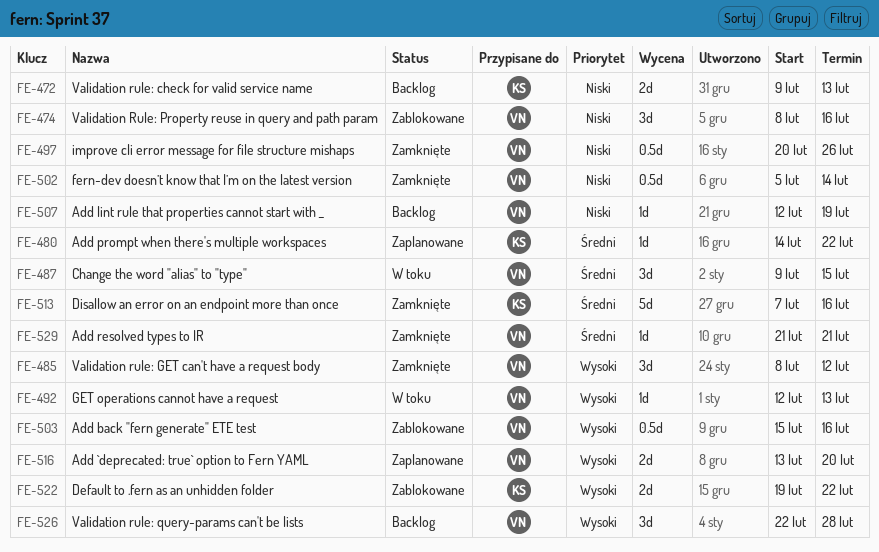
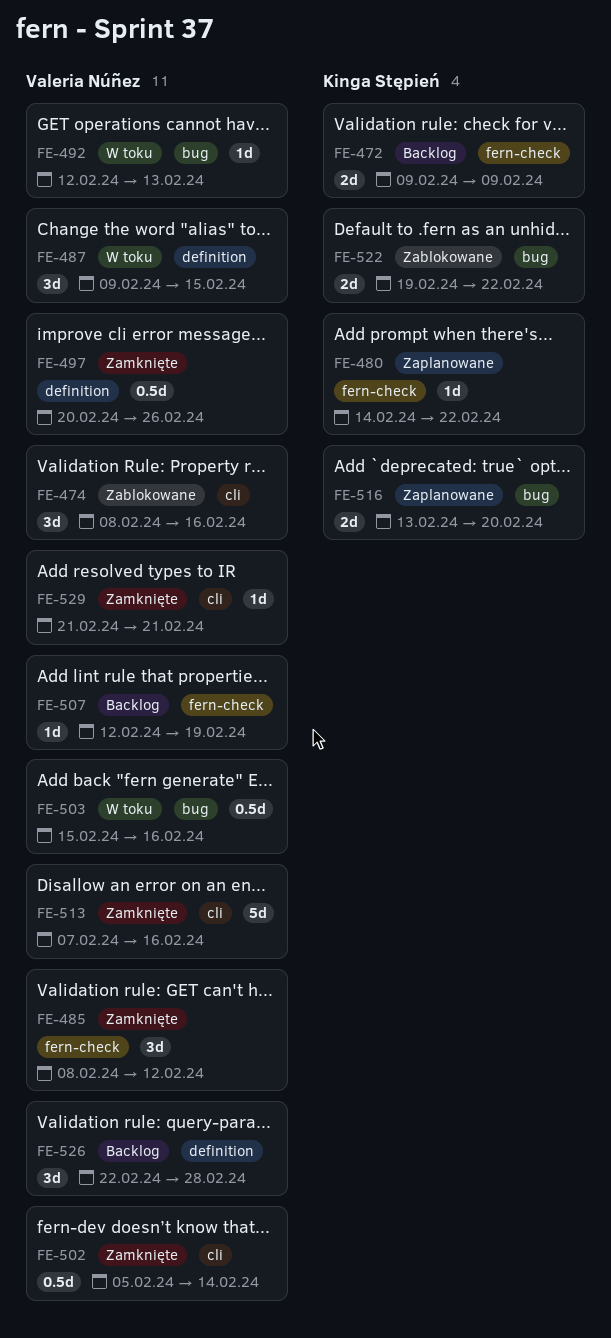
FE-472, due: Feb 13 -> Feb 9
FE-503, status: Zablokowane -> W toku
FE-513, owner: Kinga Stępień -> Valeria Núñez
FE-516, owner: Valeria Núñez -> Kinga Stępień

